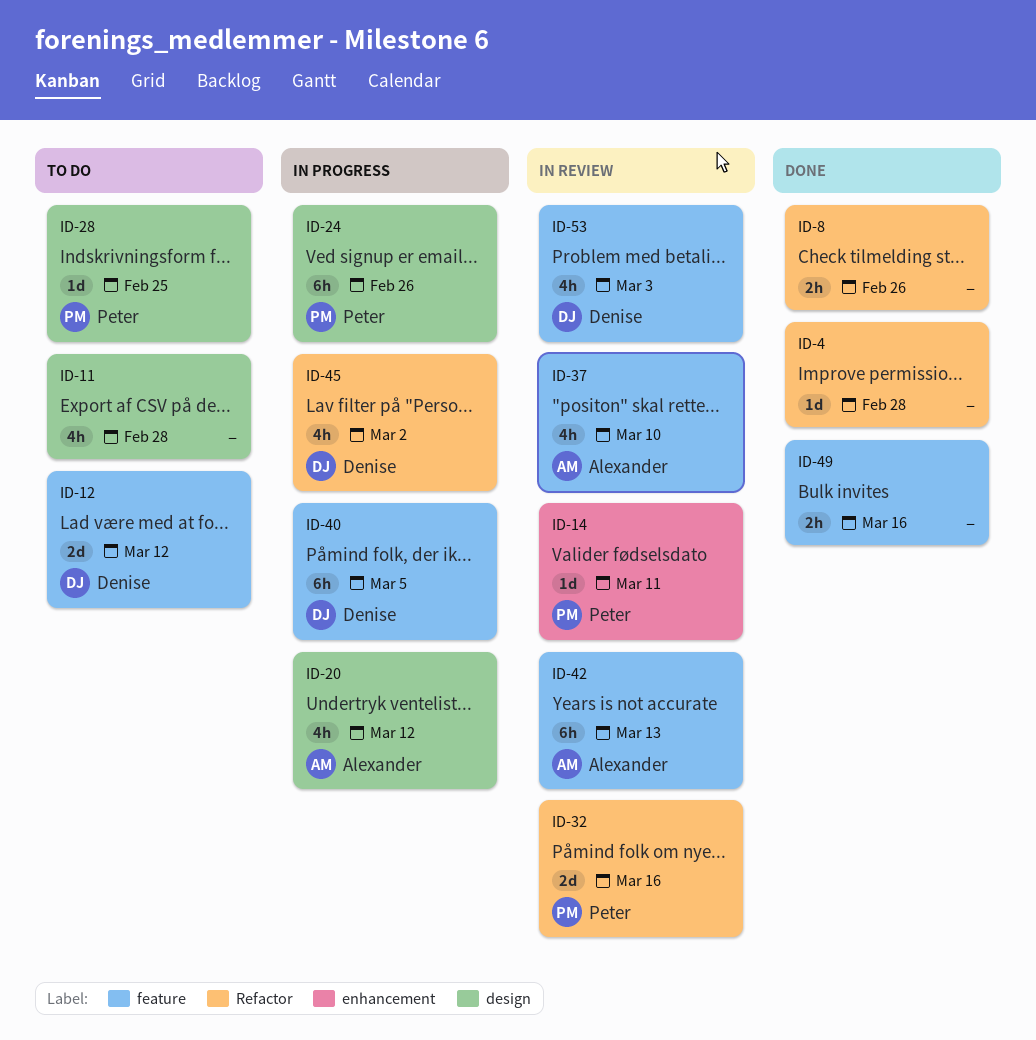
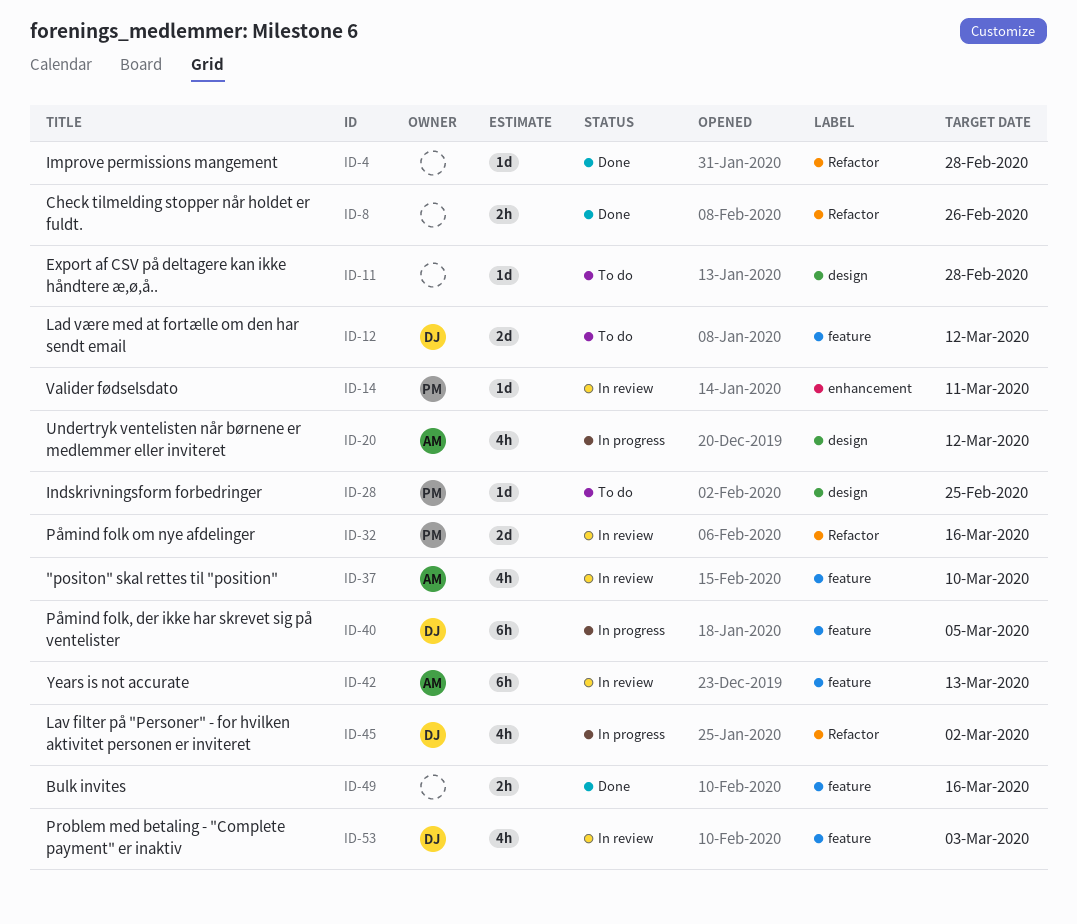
ID-11, estimate: 4h -> 1d
ID-24: present -> none

